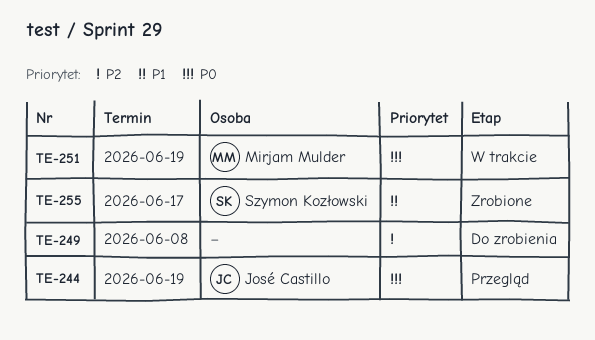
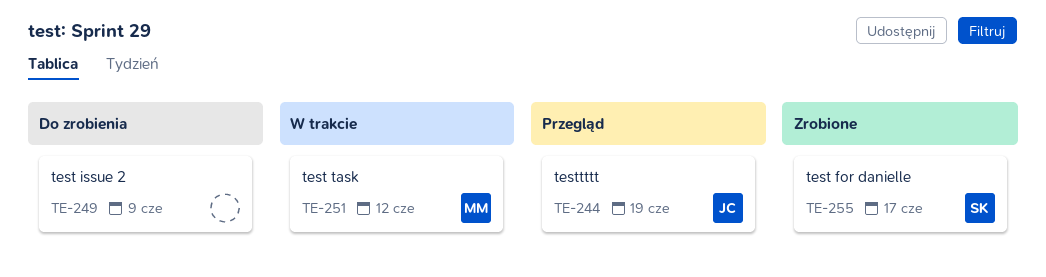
TE-249, due: Jun 8 -> Jun 9
TE-251, due: Jun 19 -> Jun 12

